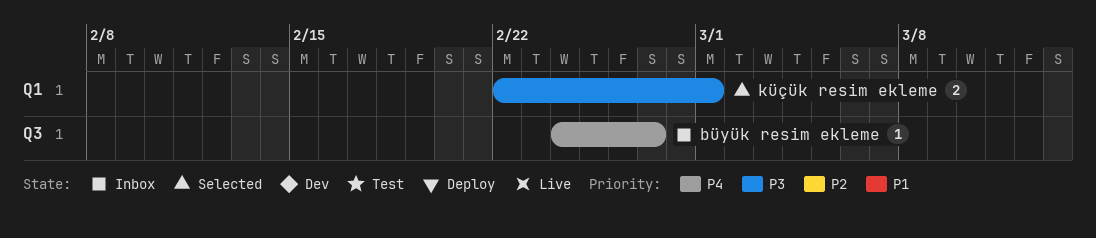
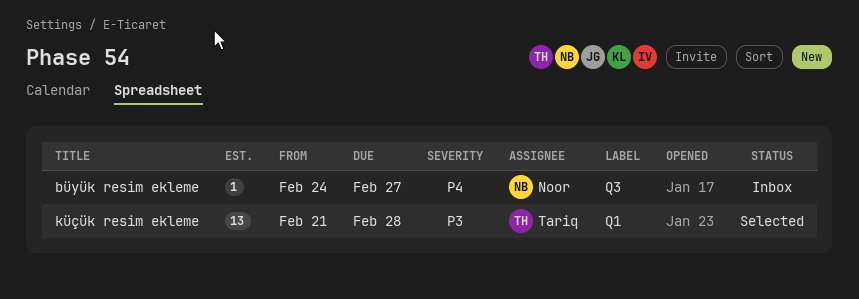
küçük resim ekleme, estimate: 2 -> 13
küçük resim ekleme, start: Feb 22 -> Feb 21
küçük resim ekleme, due: Mar 1 -> Feb 28

